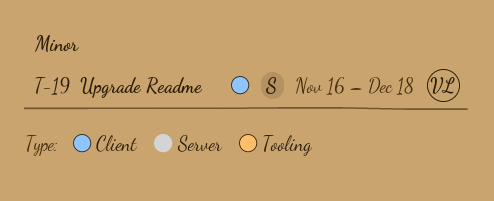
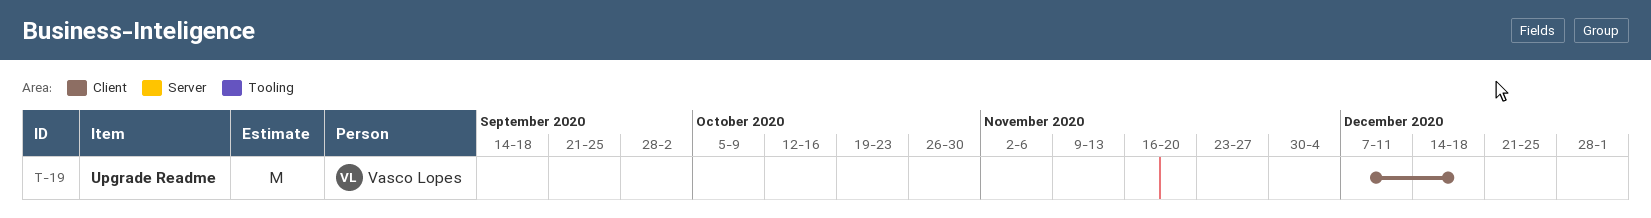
T-19, estimate: S -> M
T-19, start: Nov 16 -> Dec 7

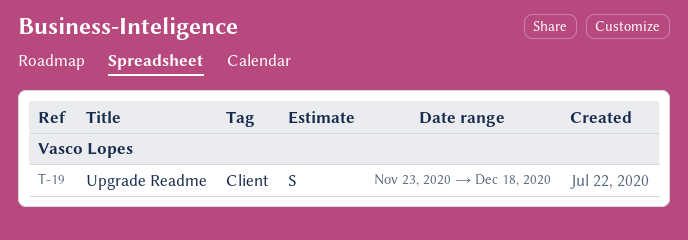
T-19, estimate: M -> S
T-19, start: Dec 7 -> Nov 23

